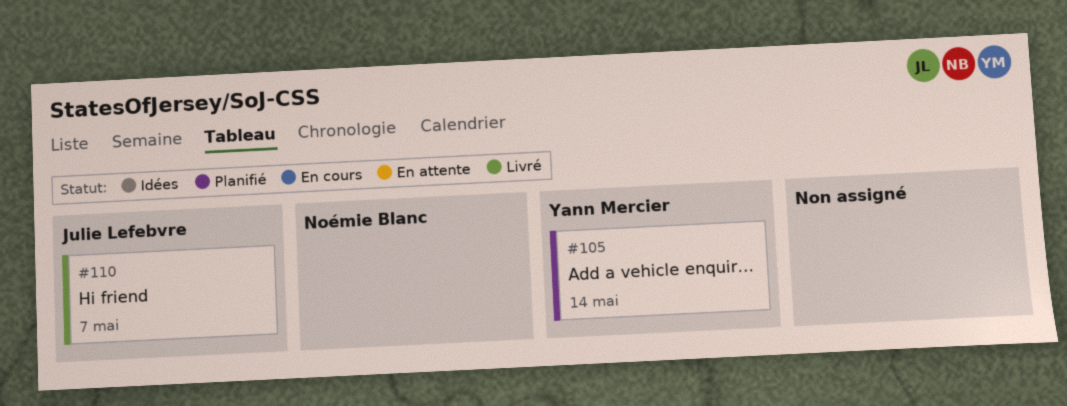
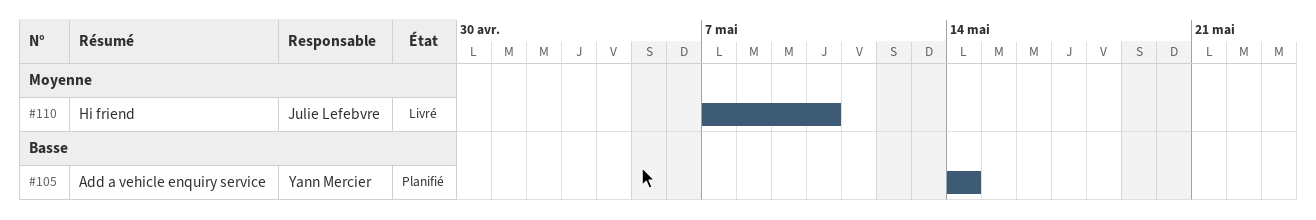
#110, due: May 7 -> May 10

